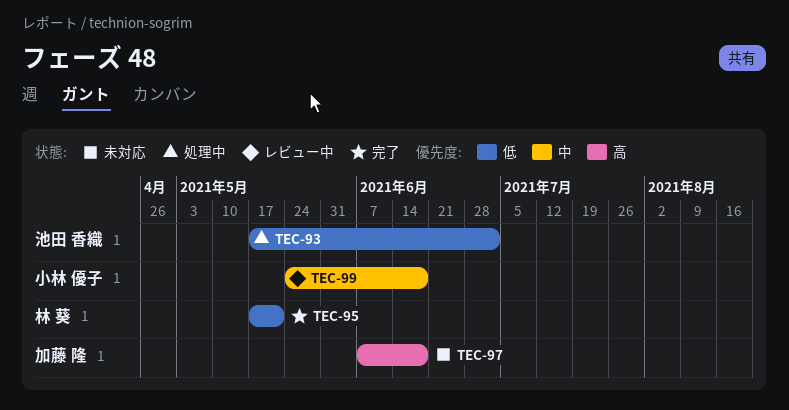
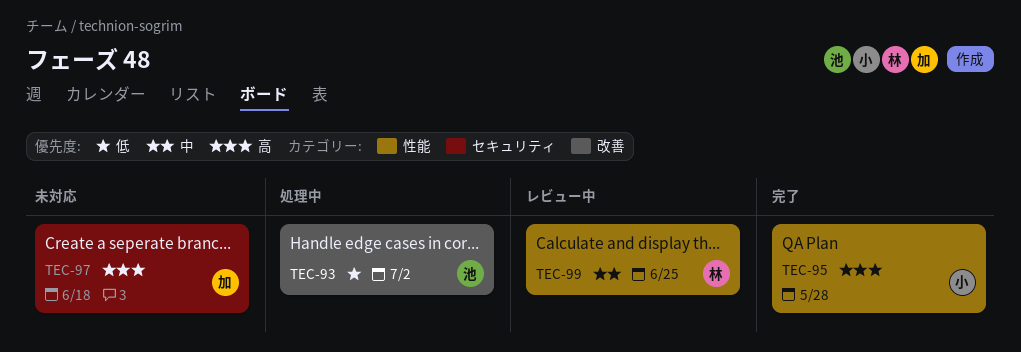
TEC-95, owner: 林 葵 -> 小林 優子
TEC-95, priority: 低 -> 高
TEC-95, due: May 21 -> May 28
TEC-99, owner: 小林 優子 -> 林 葵
TEC-99, due: Jun 18 -> Jun 25

